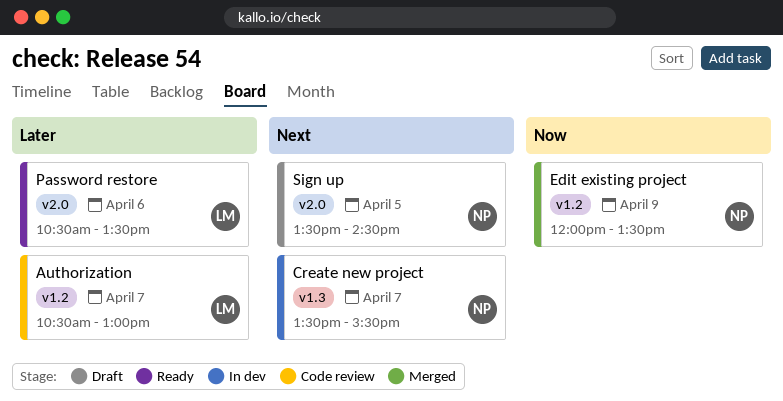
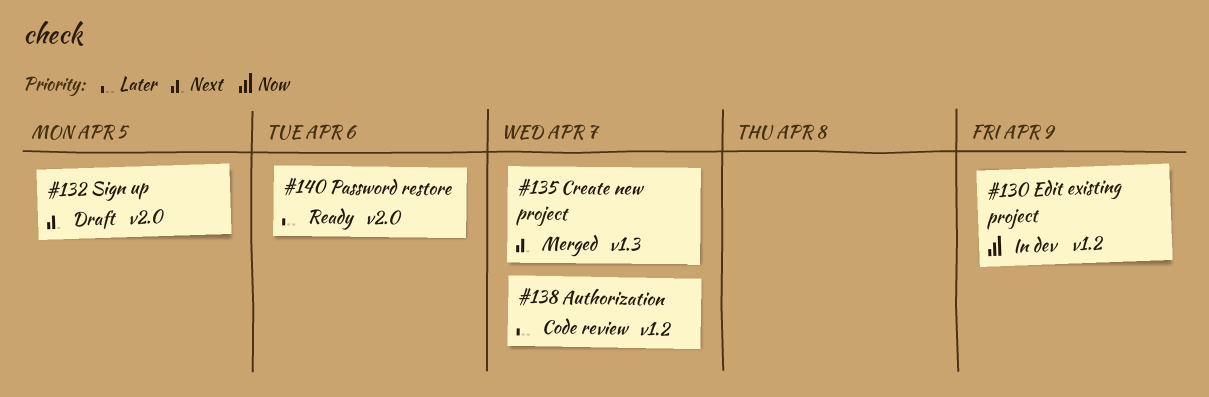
Create new project, status: In dev -> Merged
Edit existing project, status: Merged -> In dev

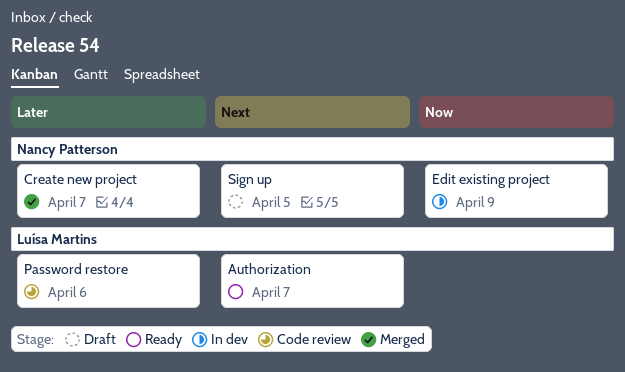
Authorization, status: Code review -> Ready
Authorization, priority: Later -> Next
Create new project, priority: Next -> Later
Password restore, status: Ready -> Code review

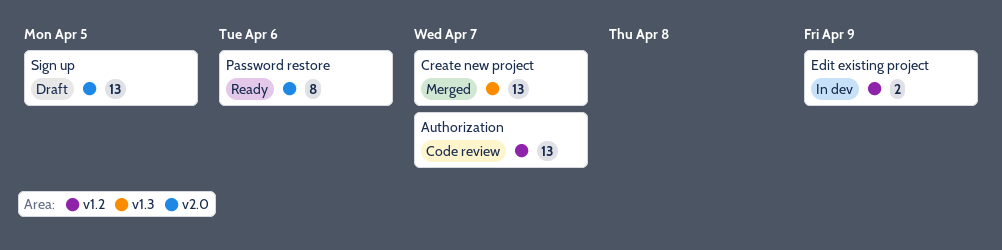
Authorization, status: Ready -> Code review
Password restore, status: Code review -> Ready

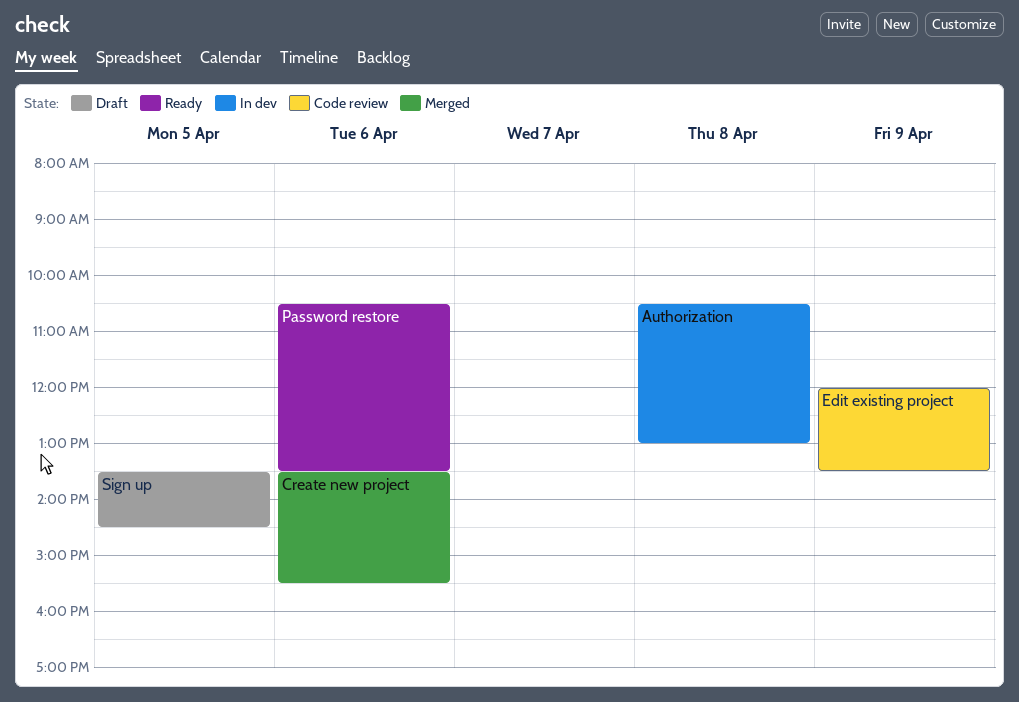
Authorization, status: Code review -> In dev
Authorization, day: Apr 7 -> Apr 8
Create new project, day: Apr 7 -> Apr 6
Edit existing project, status: In dev -> Code review

